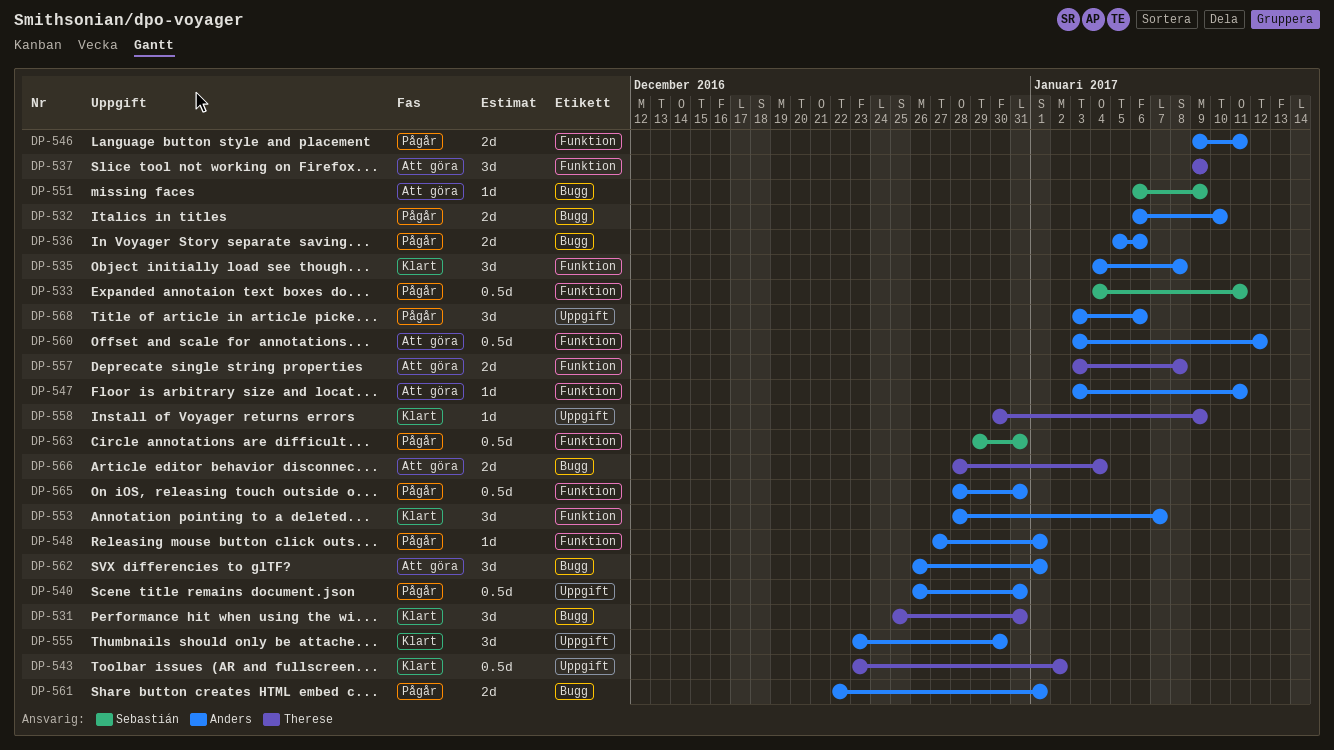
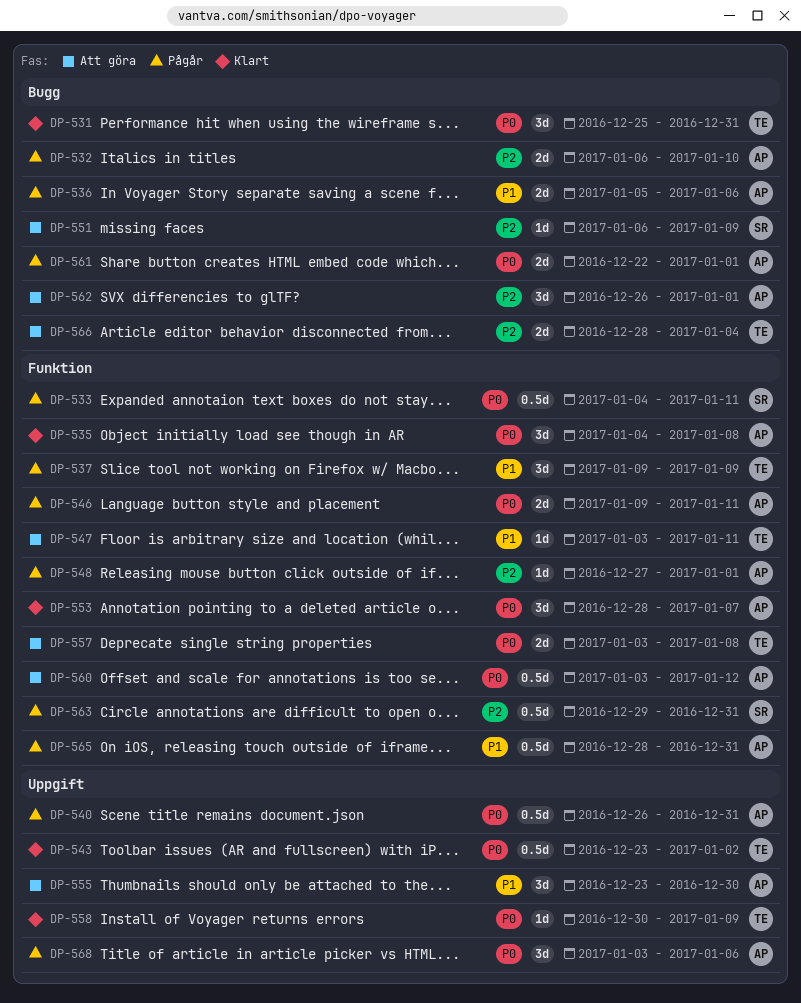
DP-537, status: Att göra -> Pågår
DP-547, owner: Anders -> Therese
DP-555, status: Klart -> Att göra

